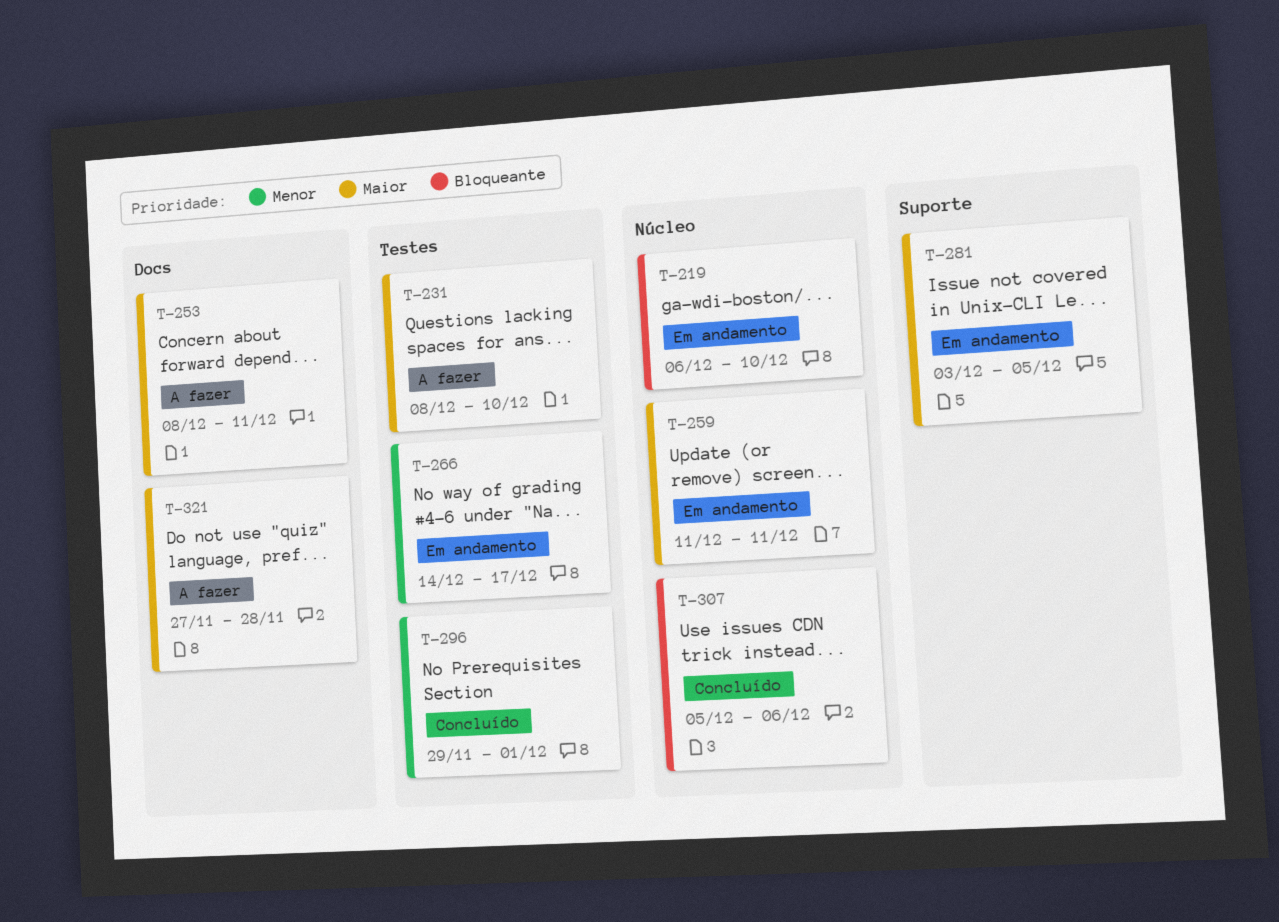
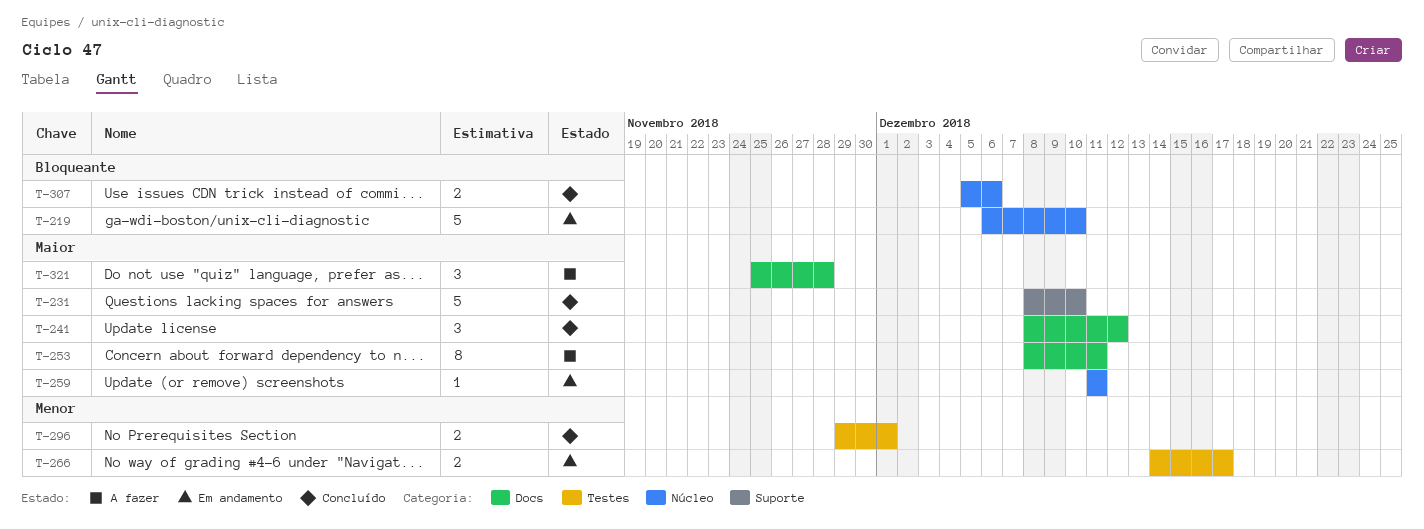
T-231, status: A fazer -> Concluído
T-231, label: Testes -> Suporte
T-241: none -> present
T-281: present -> none
T-321, start: Nov 27 -> Nov 25

